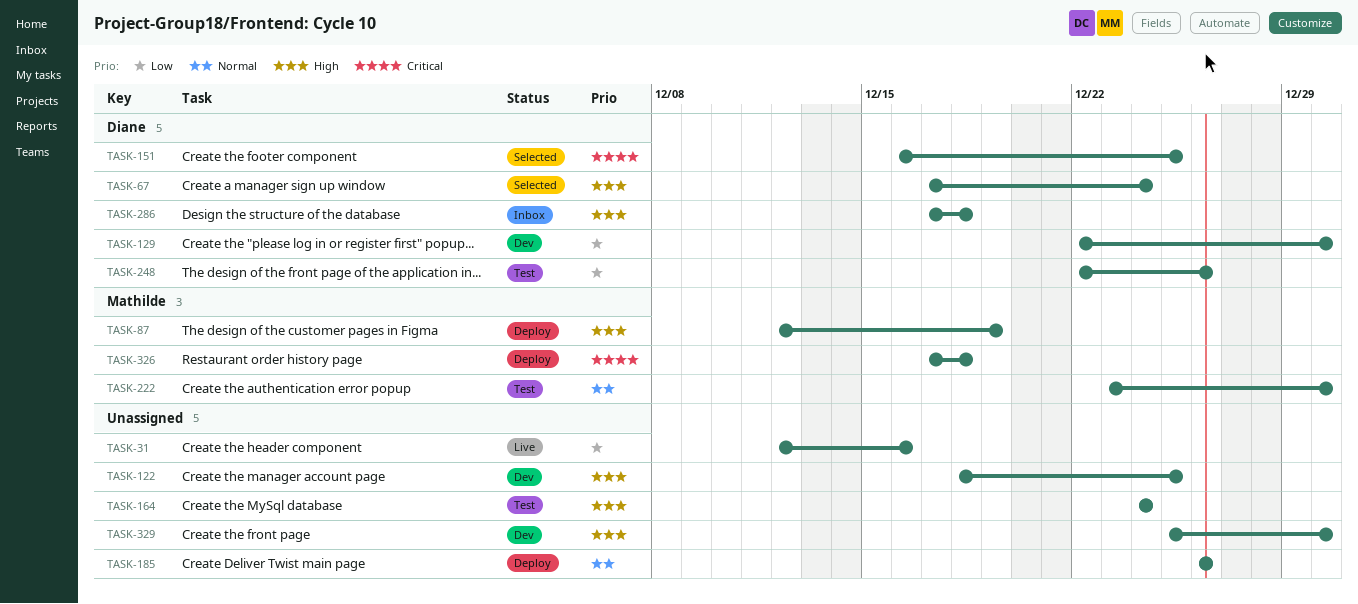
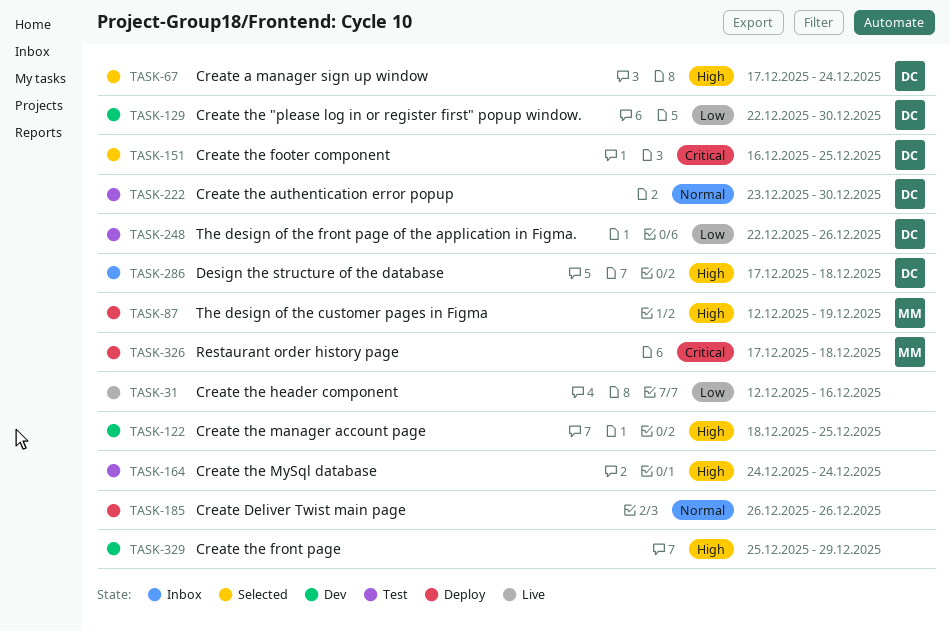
TASK-222, owner: Mathilde -> Diane
TASK-329, due: Dec 30 -> Dec 29

